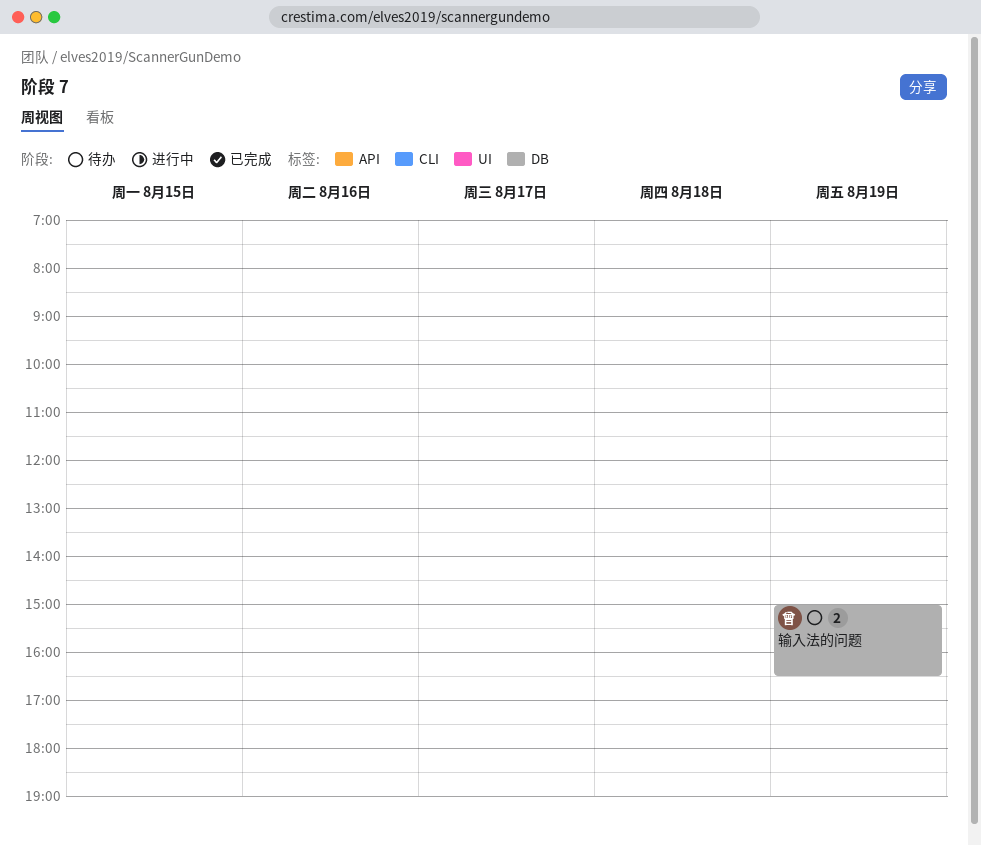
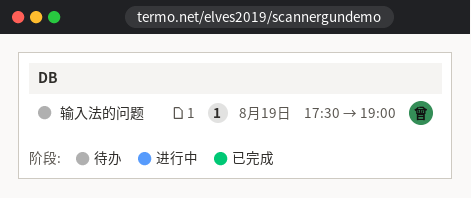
输入法的问题, estimate: 2 -> 1
输入法的问题, begins: 15:00 -> 17:30
输入法的问题, ends: 16:30 -> 19:00

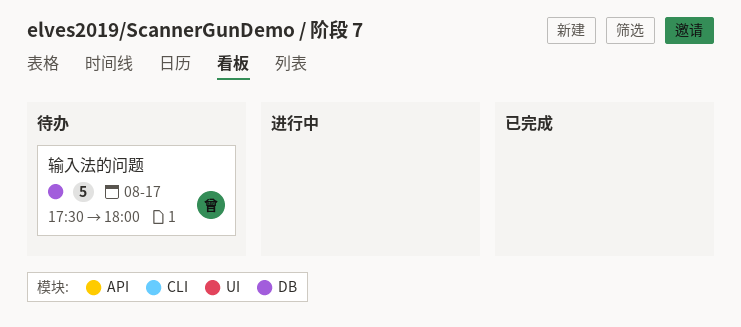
输入法的问题, estimate: 1 -> 5
输入法的问题, day: Aug 19 -> Aug 17
输入法的问题, ends: 19:00 -> 18:00

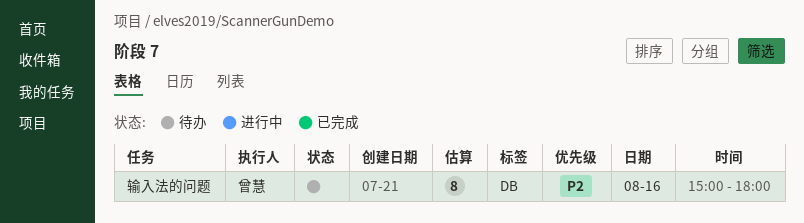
输入法的问题, estimate: 5 -> 8
输入法的问题, day: Aug 17 -> Aug 16
输入法的问题, begins: 17:30 -> 15:00

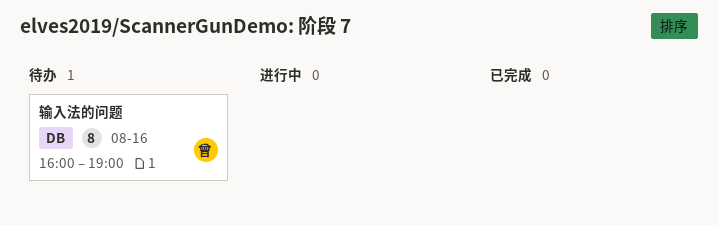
输入法的问题, begins: 15:00 -> 16:00
输入法的问题, ends: 18:00 -> 19:00

